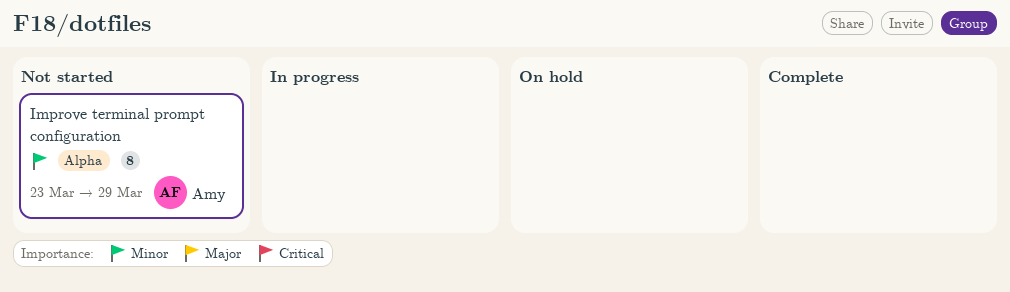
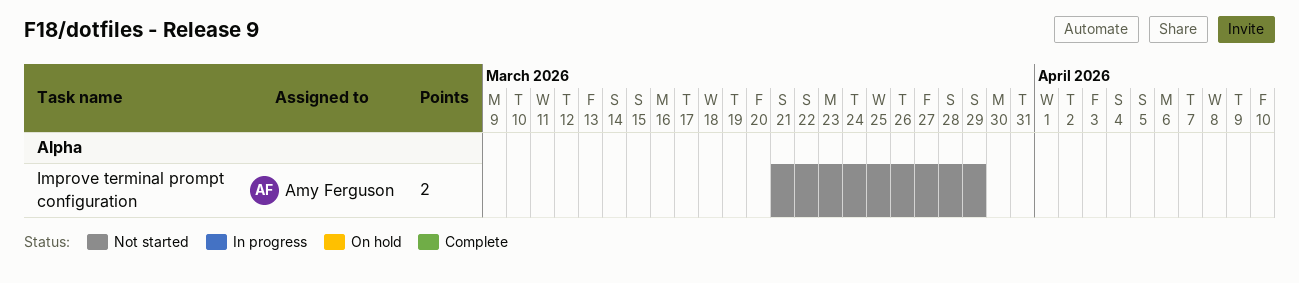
Improve terminal prompt configuration, estimate: 8 -> 2
Improve terminal prompt configuration, start: Mar 23 -> Mar 21

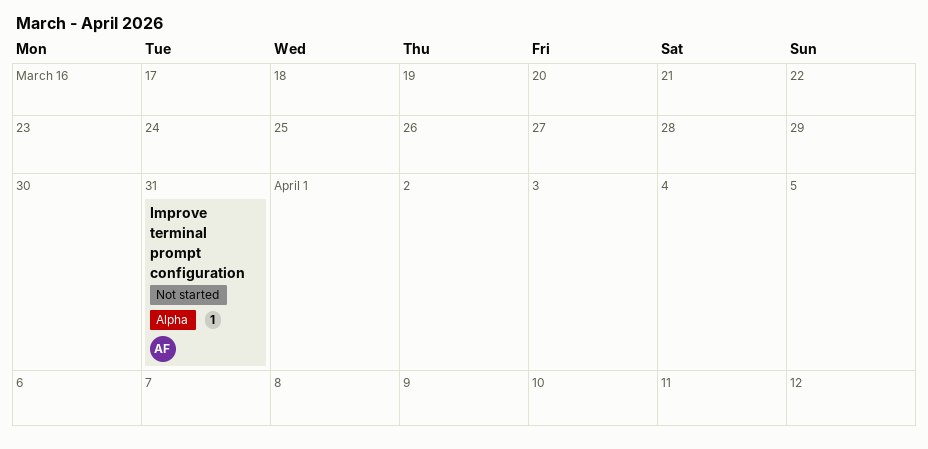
Improve terminal prompt configuration, estimate: 2 -> 1
Improve terminal prompt configuration, due: Mar 29 -> Mar 31

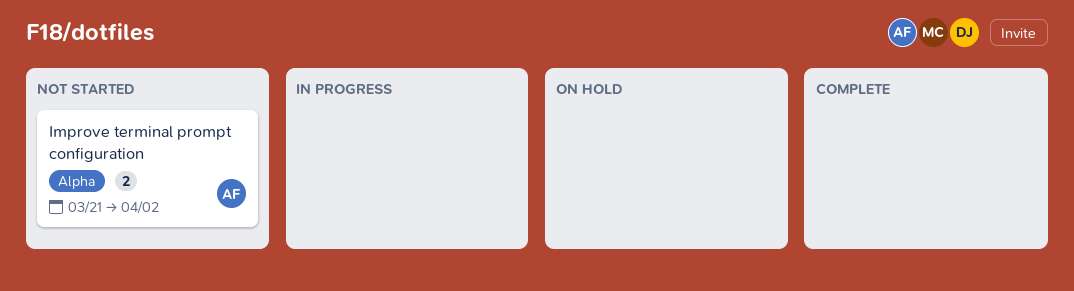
Improve terminal prompt configuration, estimate: 1 -> 2
Improve terminal prompt configuration, due: Mar 31 -> Apr 2

